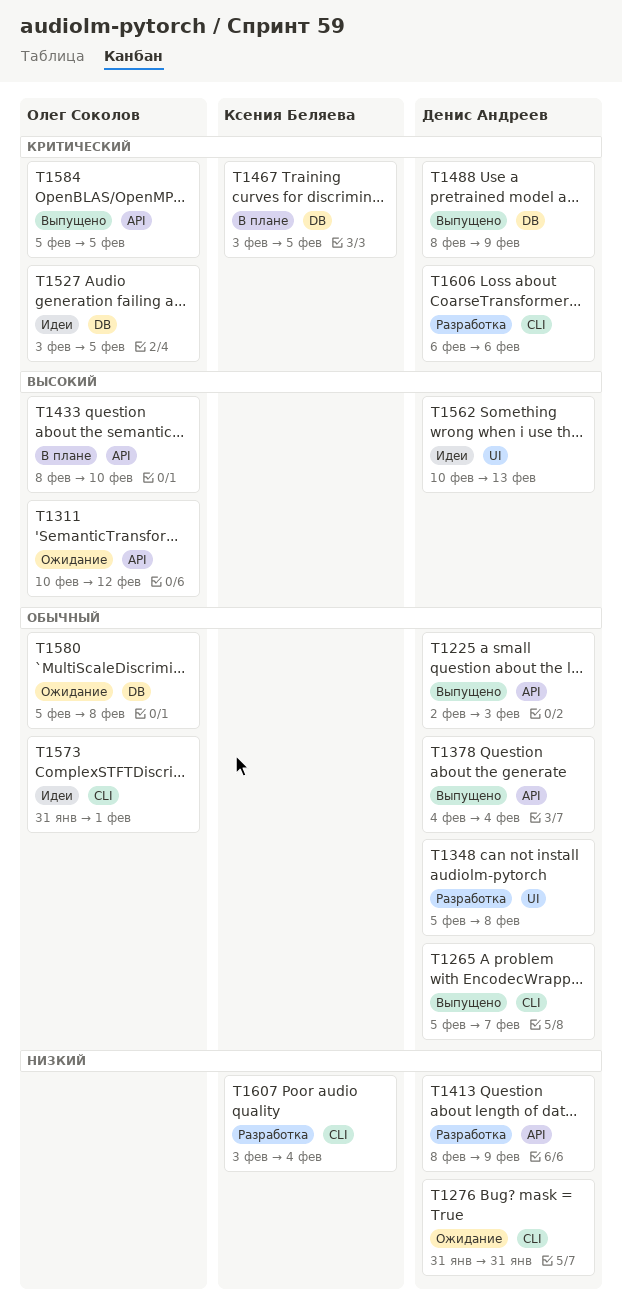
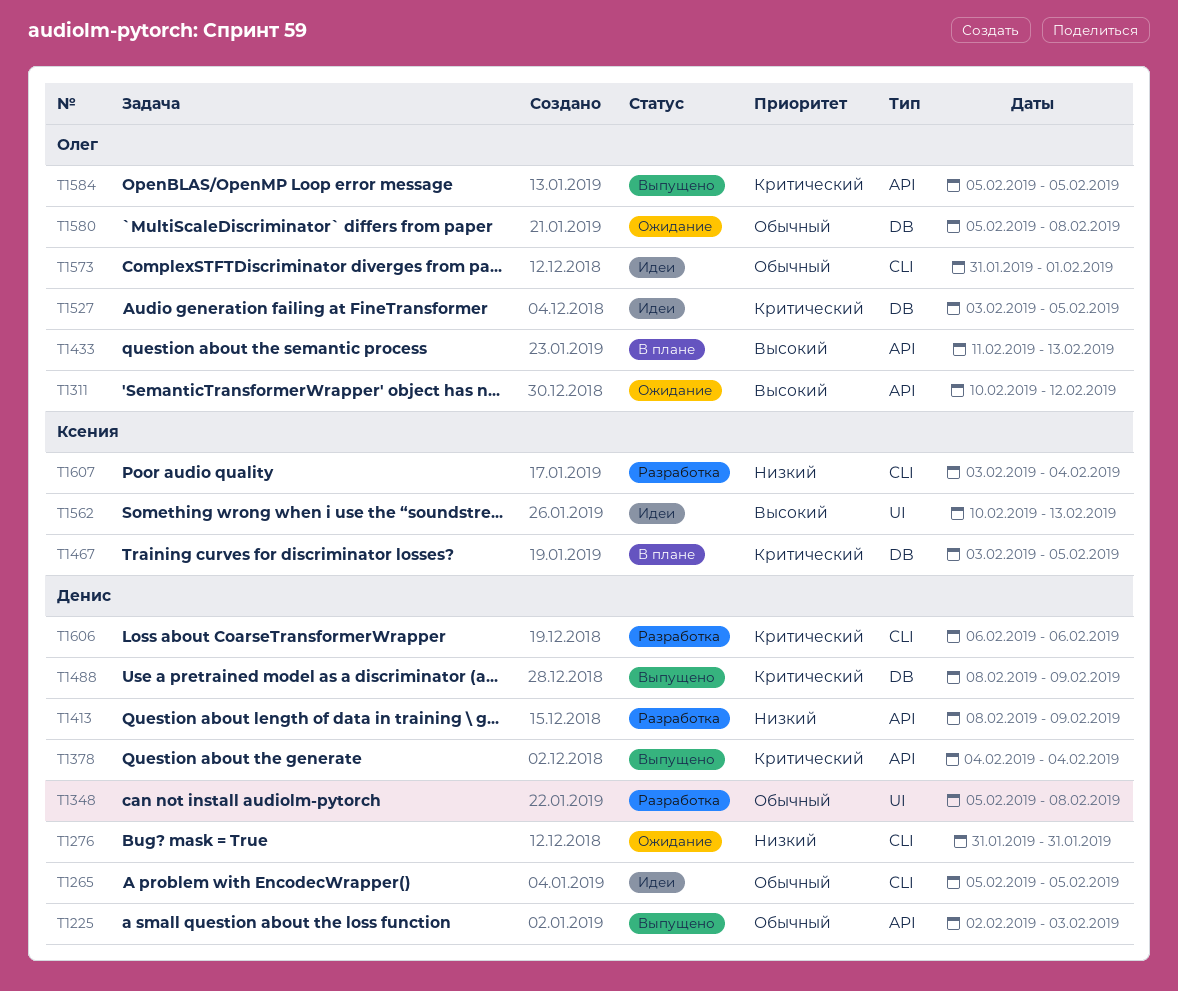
T1265, status: Выпущено -> Идеи
T1265, due: Feb 7 -> Feb 5
T1378, priority: Обычный -> Критический
T1433, start: Feb 8 -> Feb 11
T1433, due: Feb 10 -> Feb 13
T1562, owner: Денис Андреев -> Ксения Беляева

